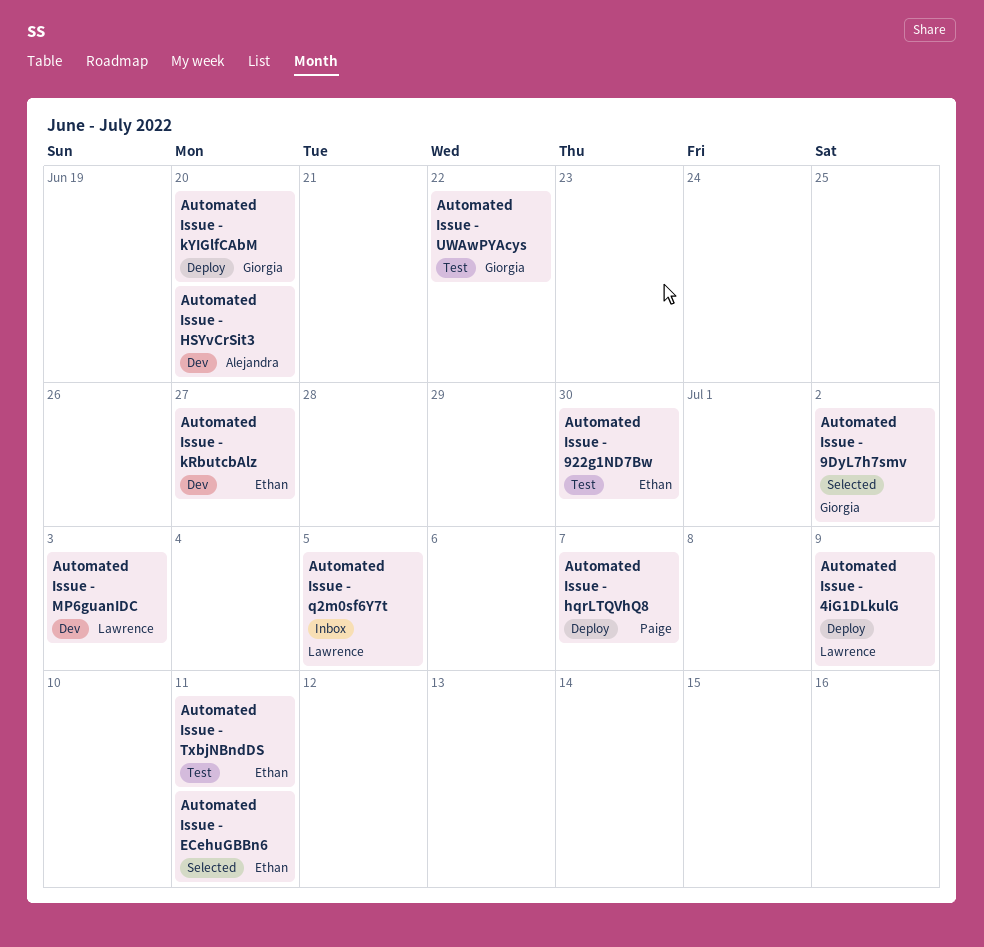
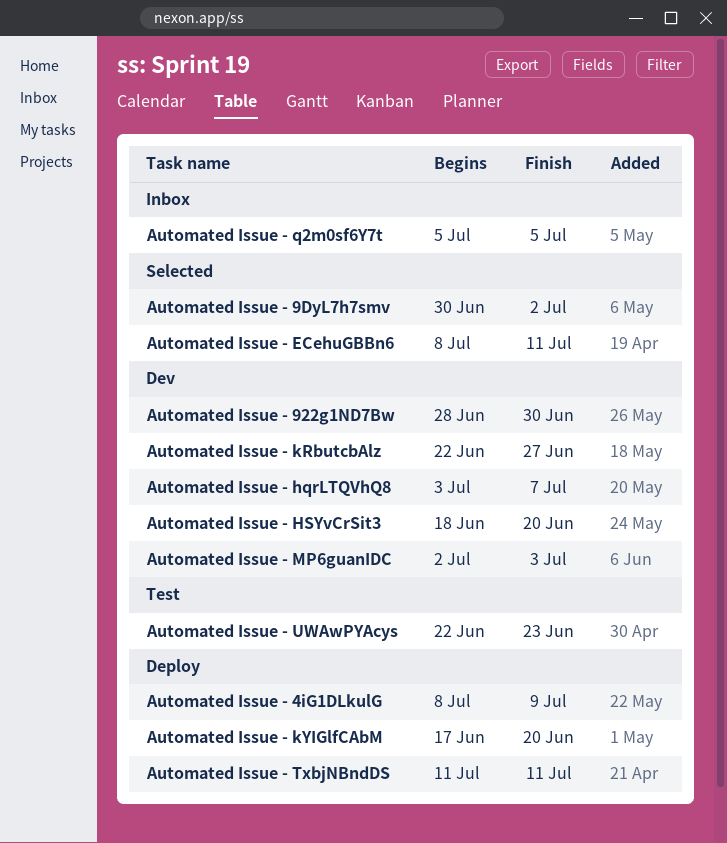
Automated Issue - 922g1ND7Bw, status: Test -> Dev
Automated Issue - hqrLTQVhQ8, status: Deploy -> Dev
Automated Issue - TxbjNBndDS, status: Test -> Deploy
Automated Issue - UWAwPYAcys, due: Jun 22 -> Jun 23

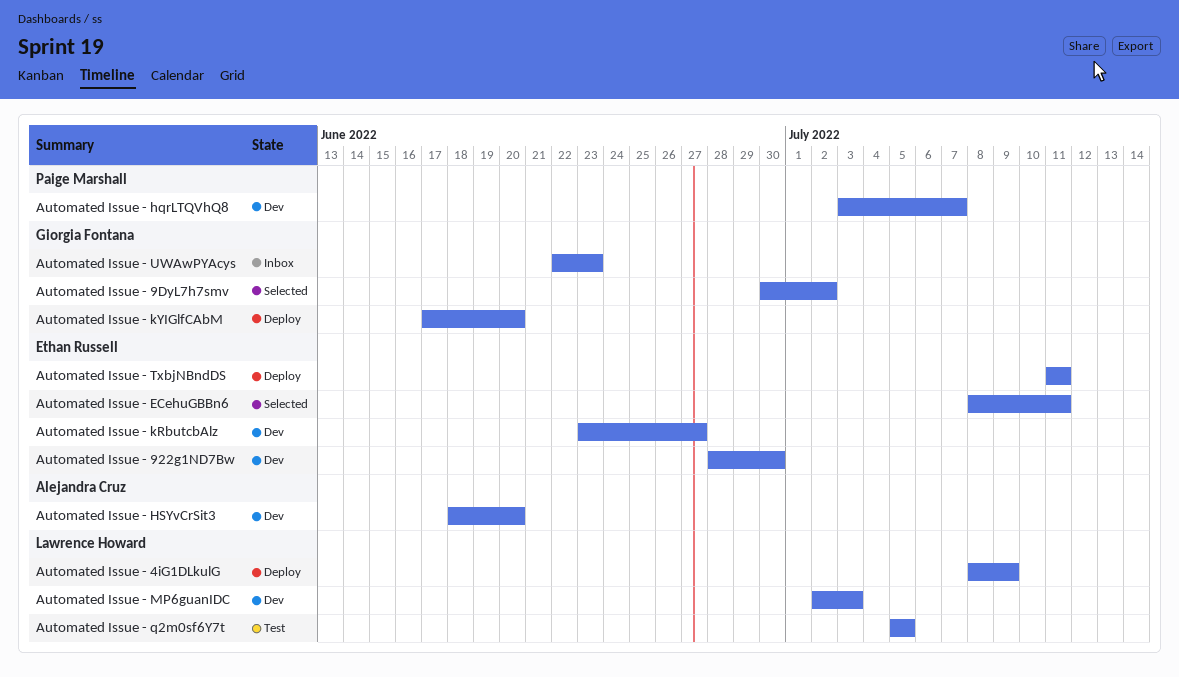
Automated Issue - kRbutcbAlz, start: Jun 22 -> Jun 23
Automated Issue - q2m0sf6Y7t, status: Inbox -> Test
Automated Issue - UWAwPYAcys, status: Test -> Inbox

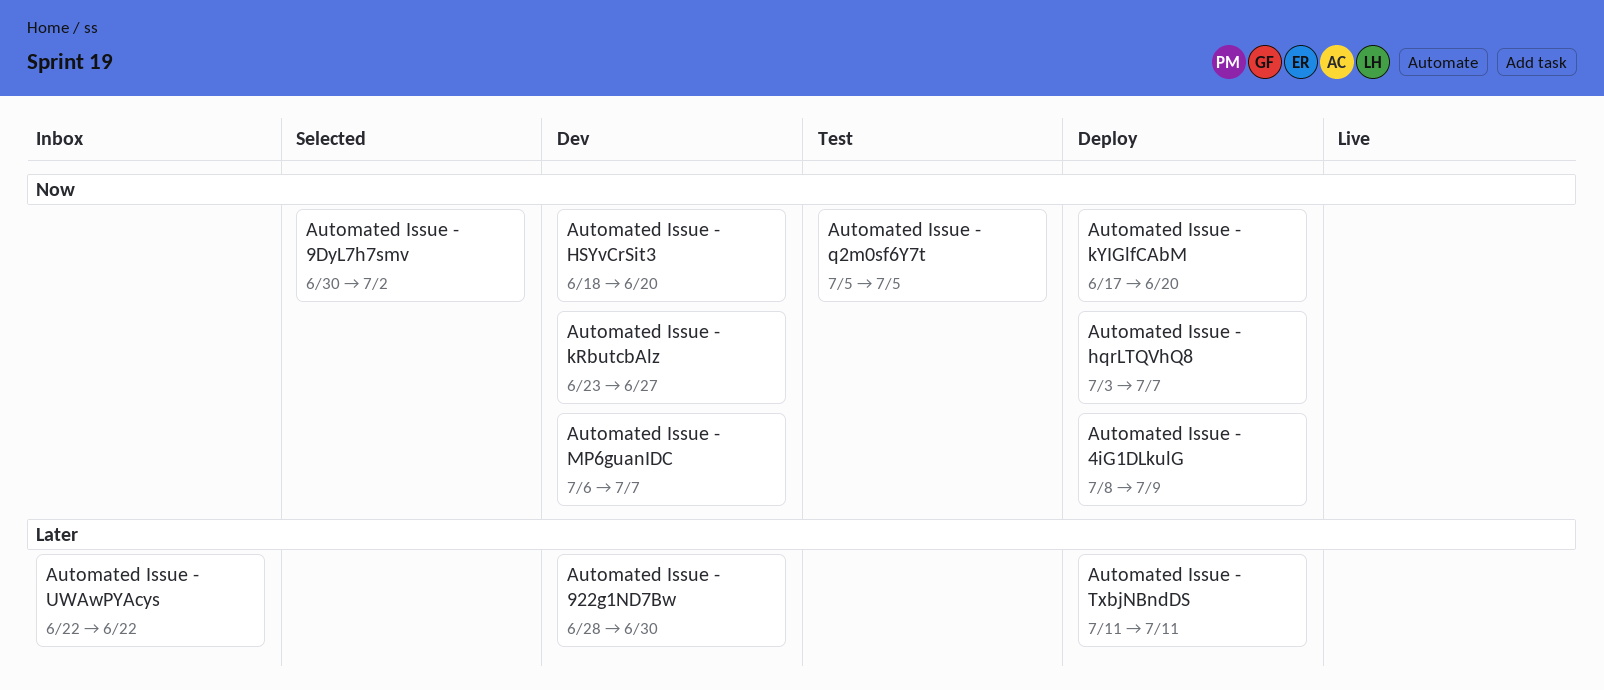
Automated Issue - ECehuGBBn6: present -> none
Automated Issue - hqrLTQVhQ8, status: Dev -> Deploy
Automated Issue - MP6guanIDC, start: Jul 2 -> Jul 6
Automated Issue - MP6guanIDC, due: Jul 3 -> Jul 7
Automated Issue - UWAwPYAcys, due: Jun 23 -> Jun 22

